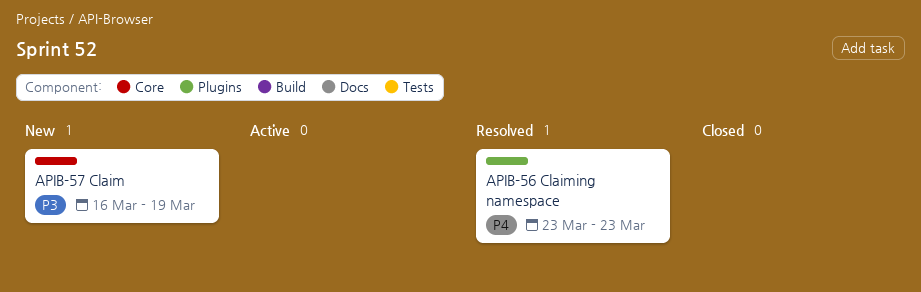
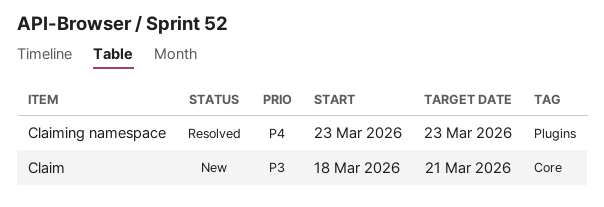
Claim, start: Mar 16 -> Mar 18
Claim, due: Mar 19 -> Mar 21

